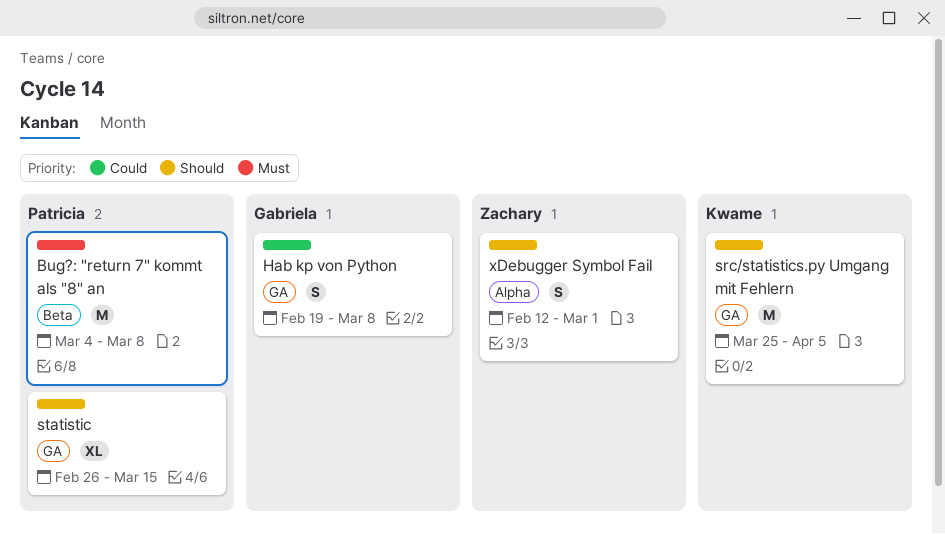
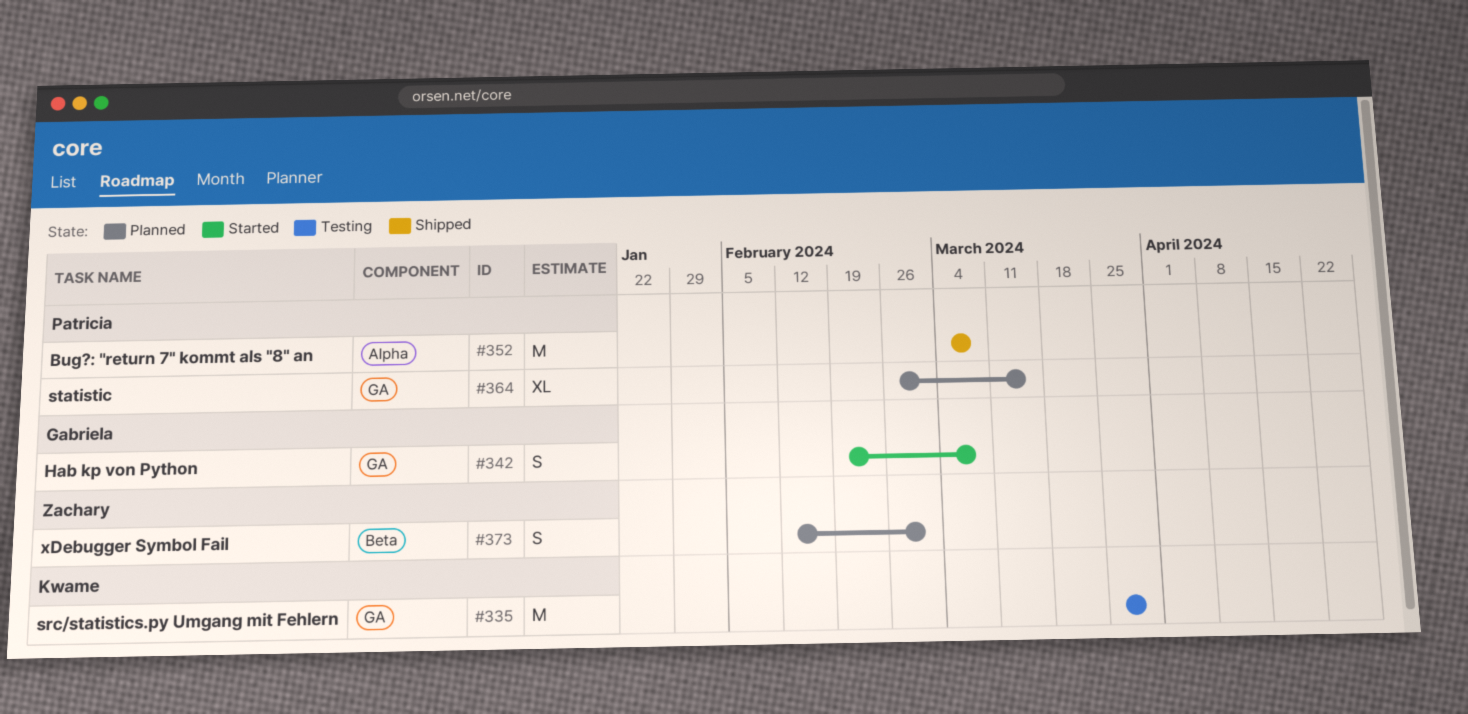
Bug?: "return 7" kommt als "8" an, label: Beta -> Alpha
src/statistics.py Umgang mit Fehlern, due: Apr 5 -> Mar 29
xDebugger Symbol Fail, label: Alpha -> Beta

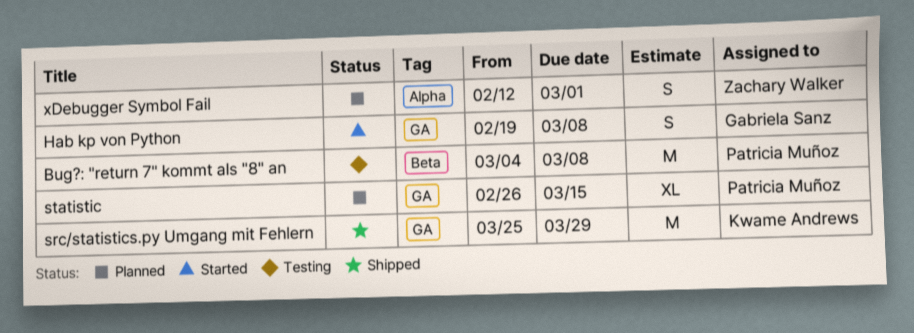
Bug?: "return 7" kommt als "8" an, status: Shipped -> Testing
Bug?: "return 7" kommt als "8" an, label: Alpha -> Beta
src/statistics.py Umgang mit Fehlern, status: Testing -> Shipped
xDebugger Symbol Fail, label: Beta -> Alpha

